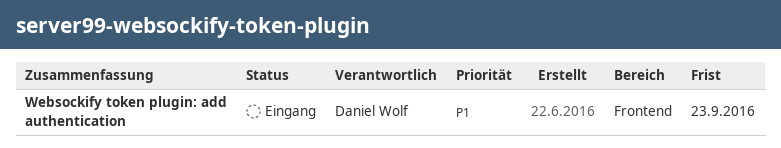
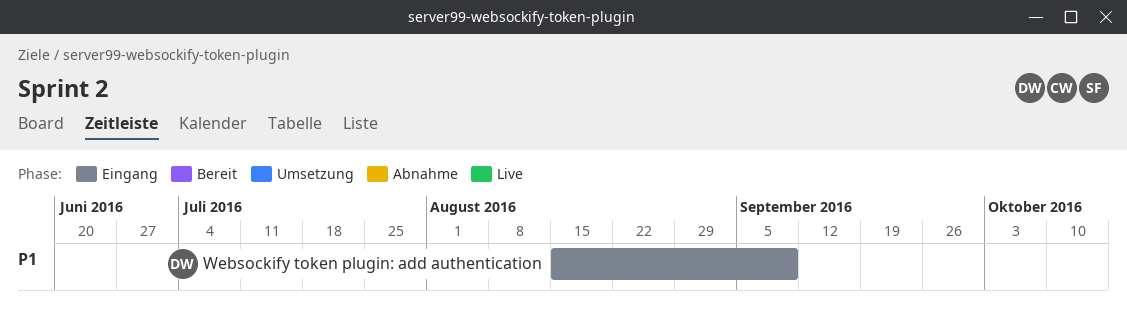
Websockify token plugin: add authentication, due: Sep 23 -> Sep 9

